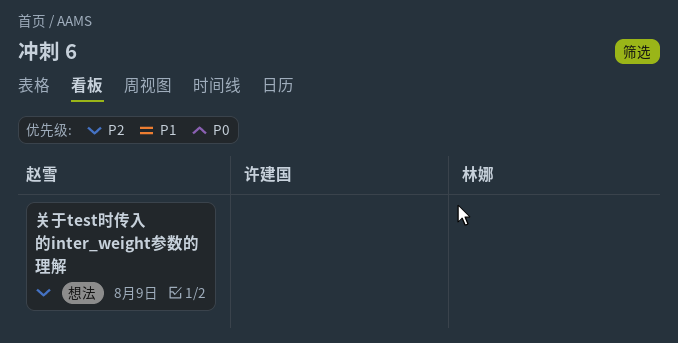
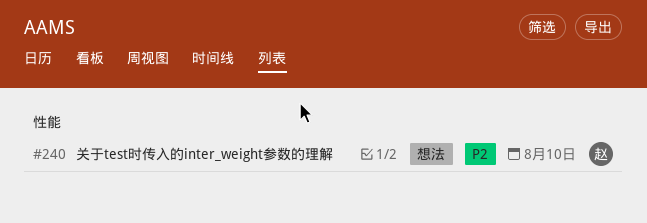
关于test时传入的inter_weight参数的理解, due: Aug 9 -> Aug 10

